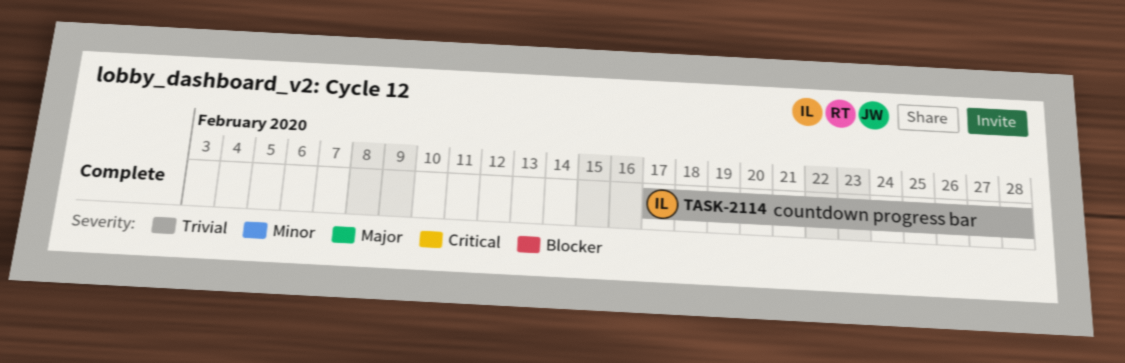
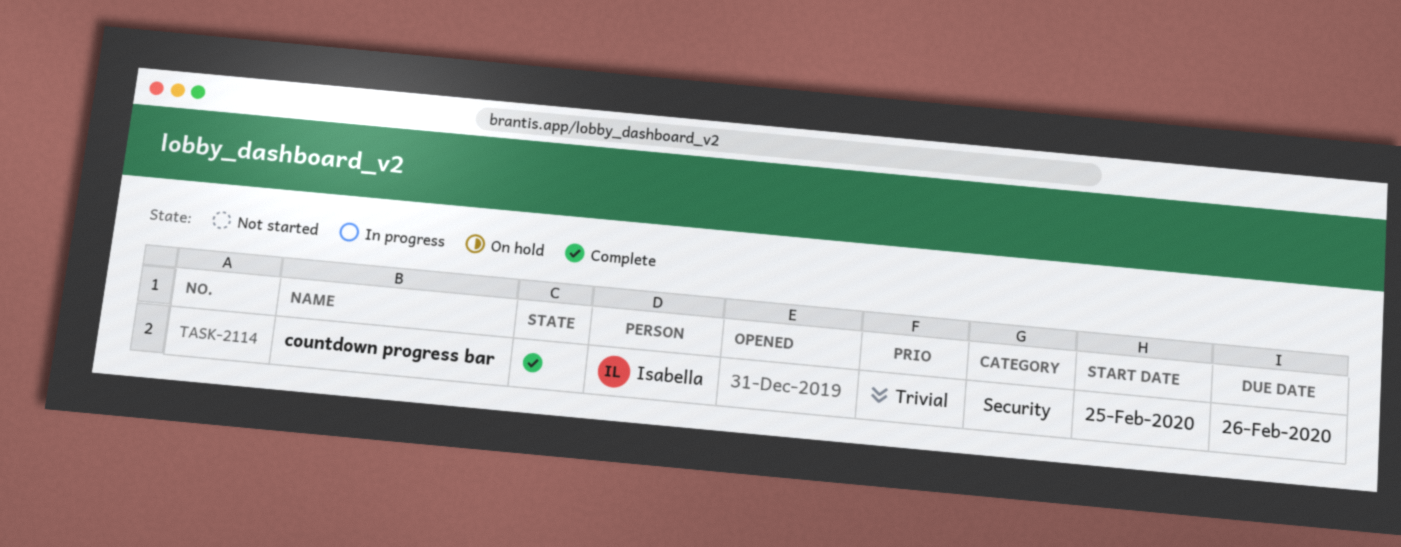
TASK-2114, start: Feb 17 -> Feb 25
TASK-2114, due: Feb 28 -> Feb 26

